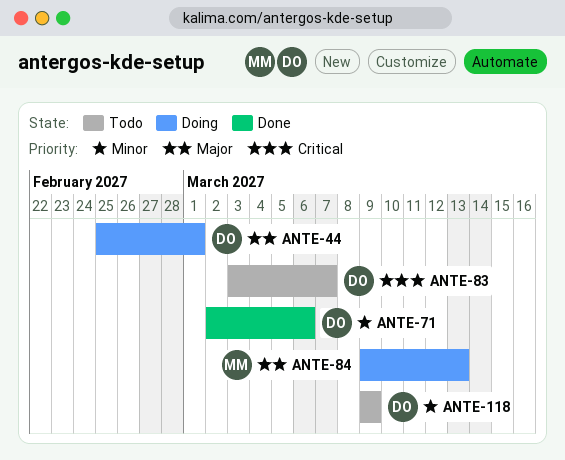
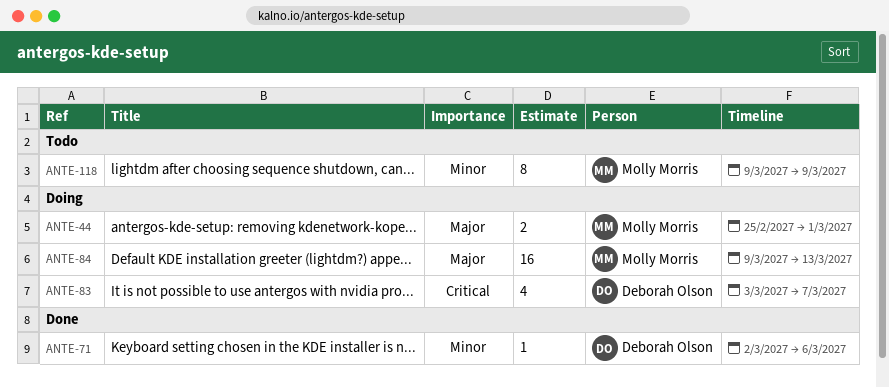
ANTE-44, owner: Deborah Olson -> Molly Morris
ANTE-83, status: Todo -> Doing
ANTE-118, owner: Deborah Olson -> Molly Morris

